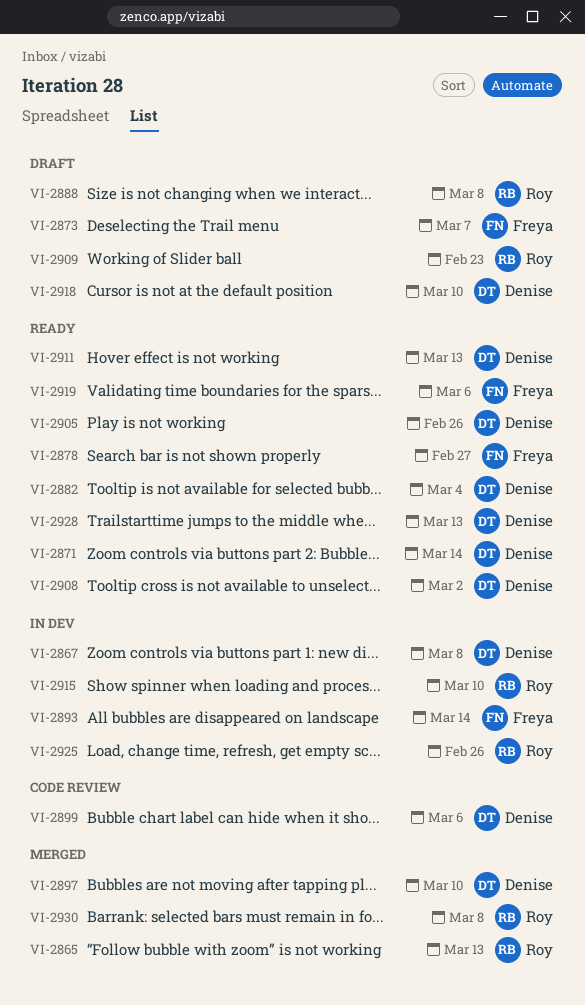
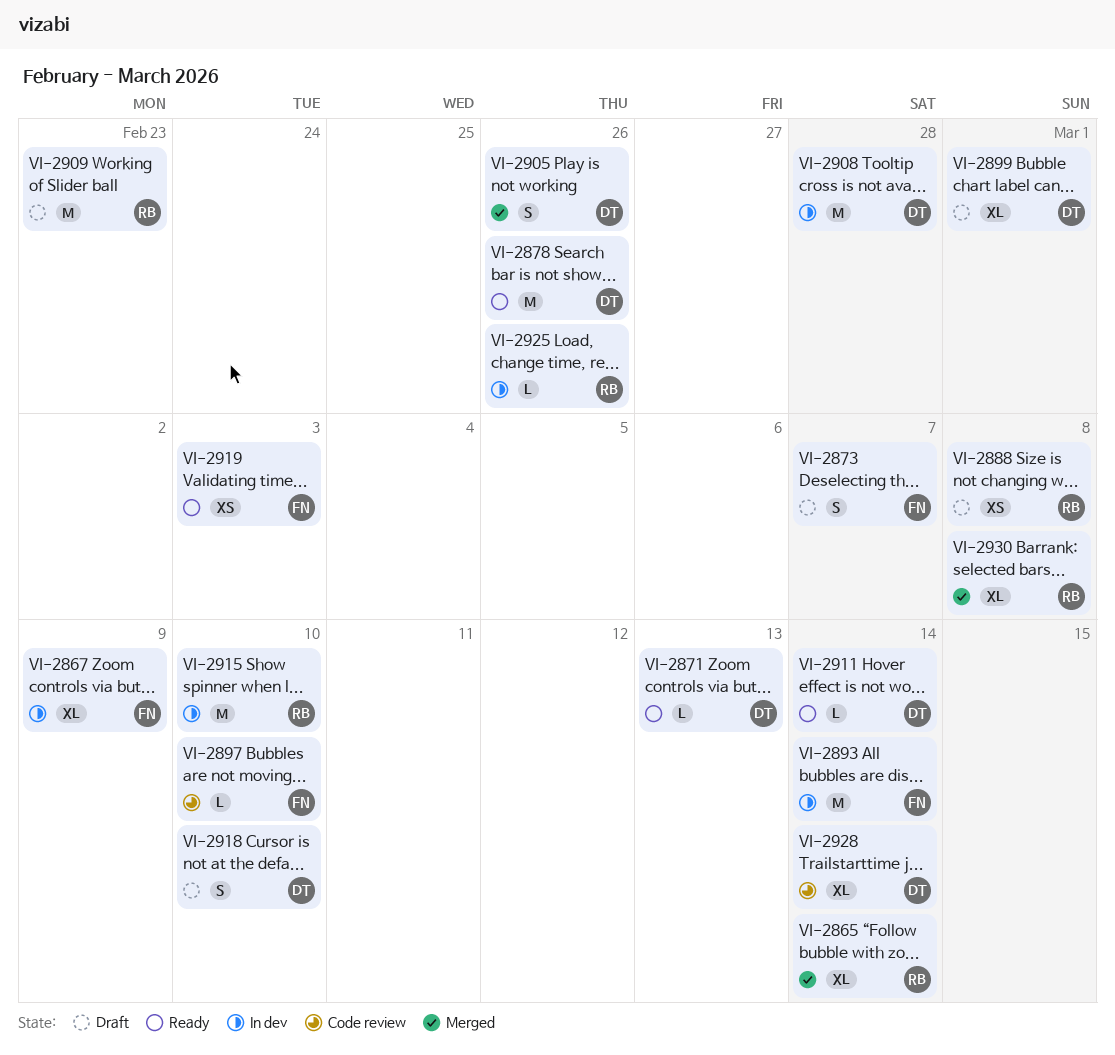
VI-2865, due: Mar 13 -> Mar 14
VI-2867, owner: Denise -> Freya
VI-2867, due: Mar 8 -> Mar 9
VI-2871, due: Mar 14 -> Mar 13
VI-2878, owner: Freya -> Denise
VI-2878, due: Feb 27 -> Feb 26
VI-2882: present -> none
VI-2897, status: Merged -> Code review
VI-2897, owner: Denise -> Freya
VI-2899, status: Code review -> Draft
VI-2899, due: Mar 6 -> Mar 1
VI-2905, status: Ready -> Merged
VI-2908, status: Ready -> In dev
VI-2908, due: Mar 2 -> Feb 28
VI-2911, due: Mar 13 -> Mar 14
VI-2919, due: Mar 6 -> Mar 3
VI-2928, status: Ready -> Code review
VI-2928, due: Mar 13 -> Mar 14

